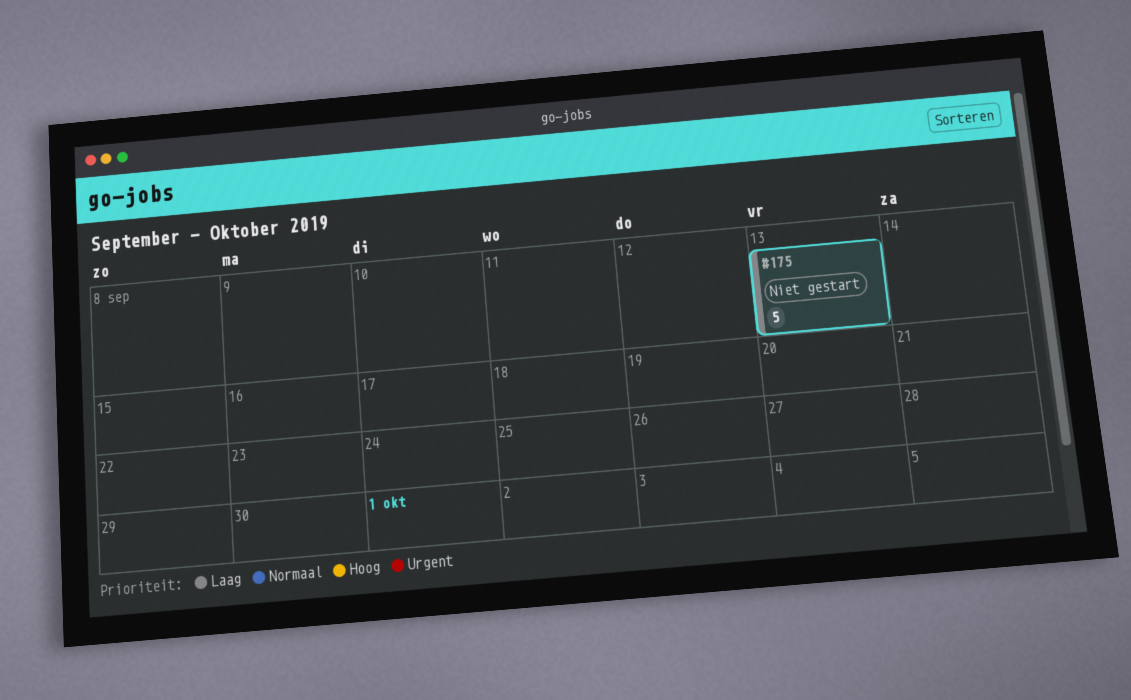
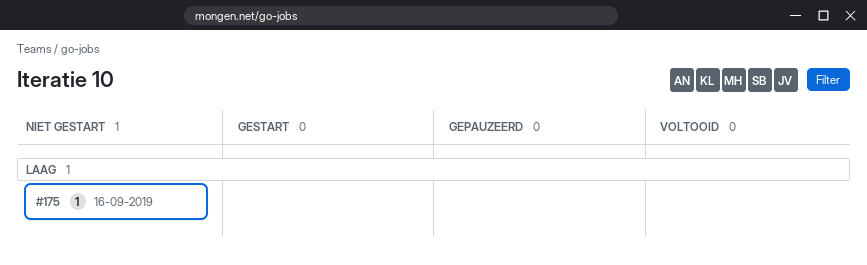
#175, estimate: 5 -> 1
#175, due: Sep 13 -> Sep 16

